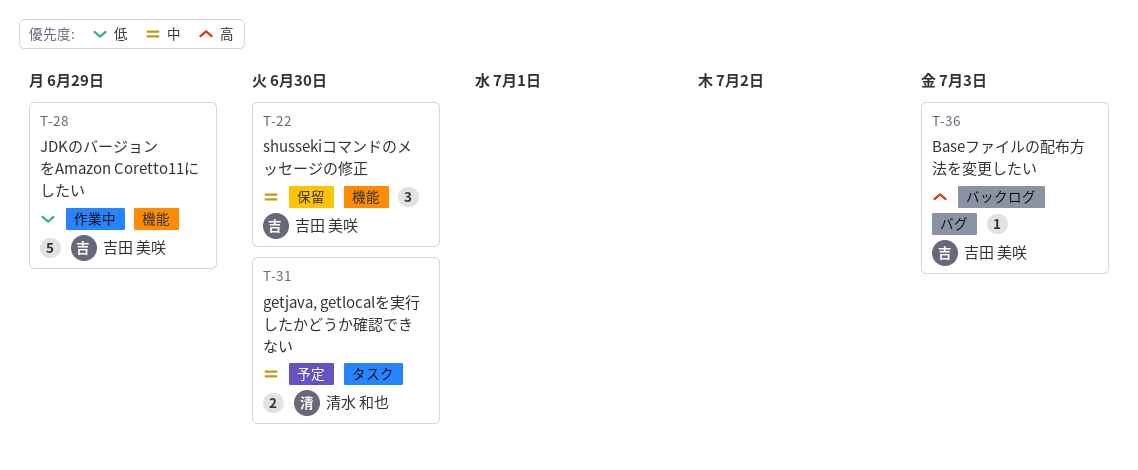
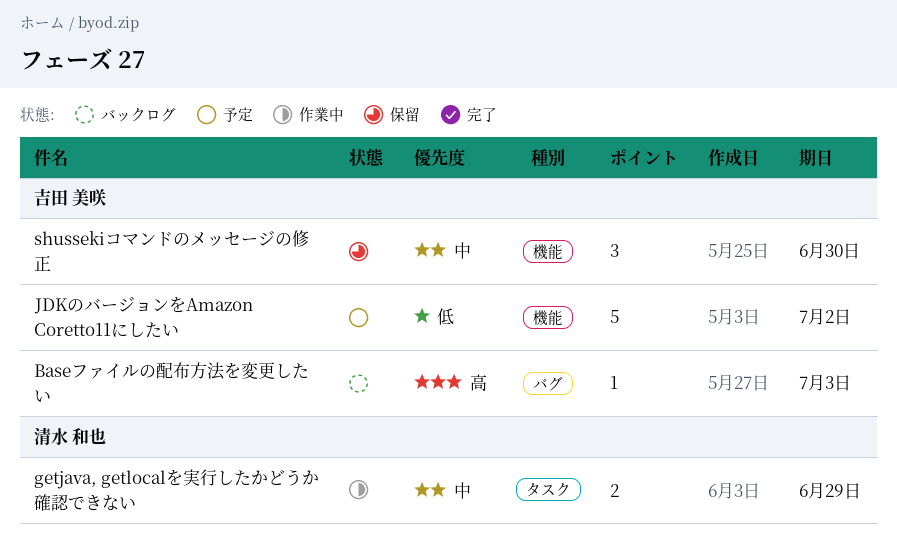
getjava, getlocalを実行したかどうか確認できない, status: 予定 -> 作業中
getjava, getlocalを実行したかどうか確認できない, due: Jun 30 -> Jun 29
JDKのバージョンをAmazon Coretto11にしたい, status: 作業中 -> 予定
JDKのバージョンをAmazon Coretto11にしたい, due: Jun 29 -> Jul 2

